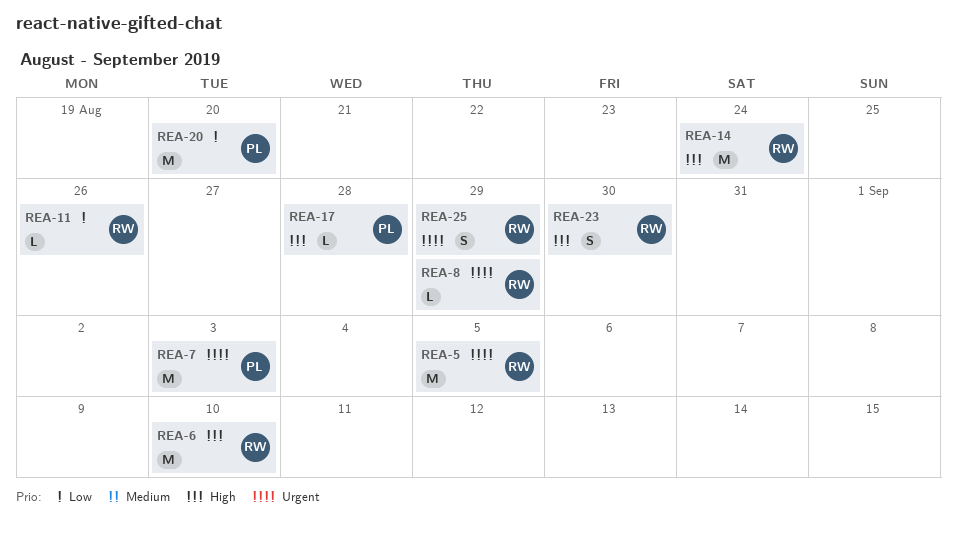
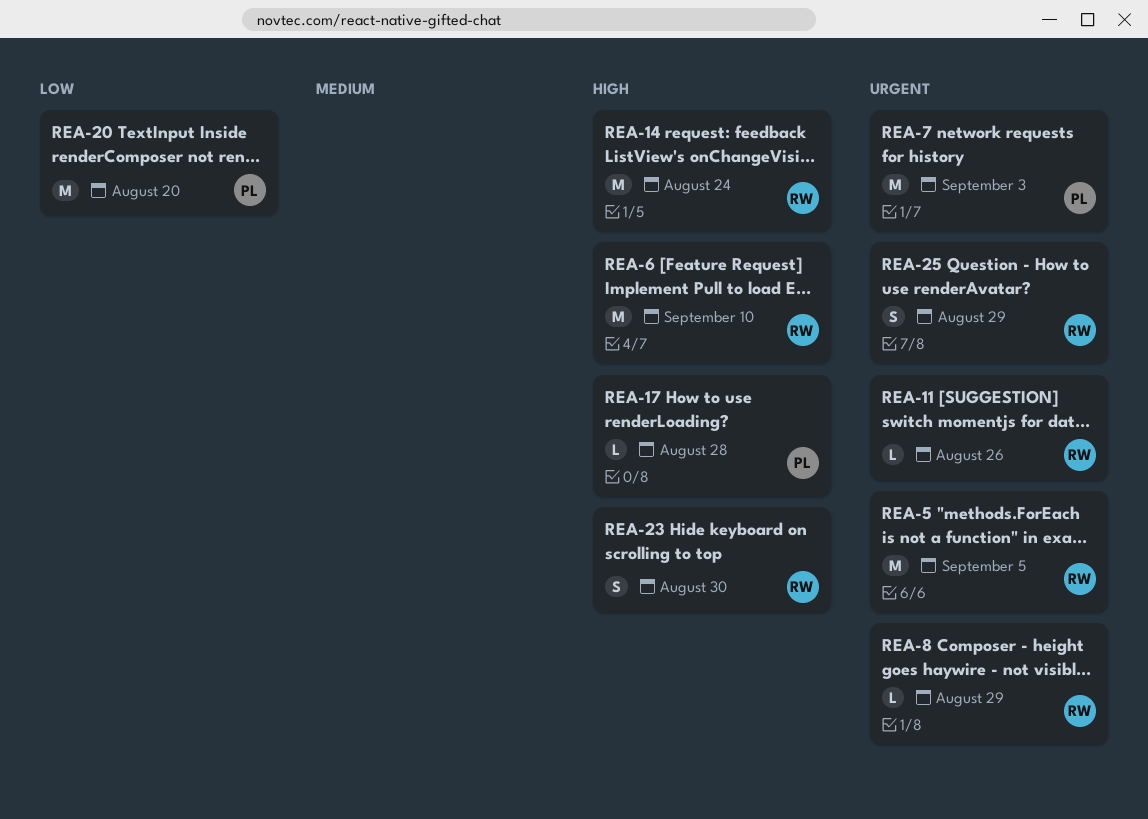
REA-11, priority: Low -> Urgent

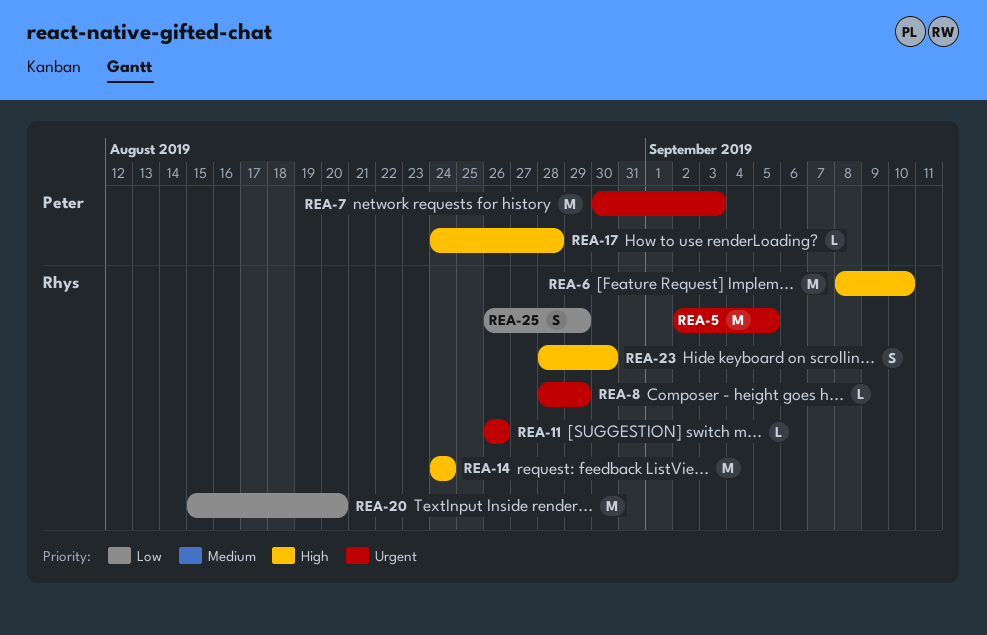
REA-20, owner: Peter -> Rhys
REA-25, priority: Urgent -> Low

